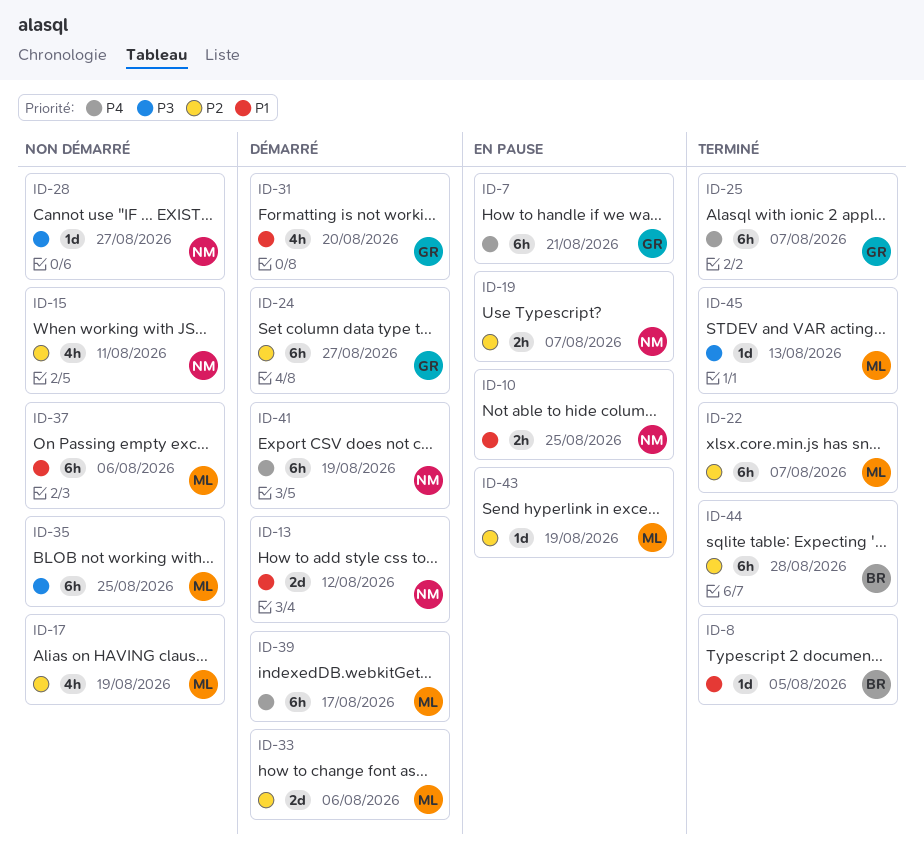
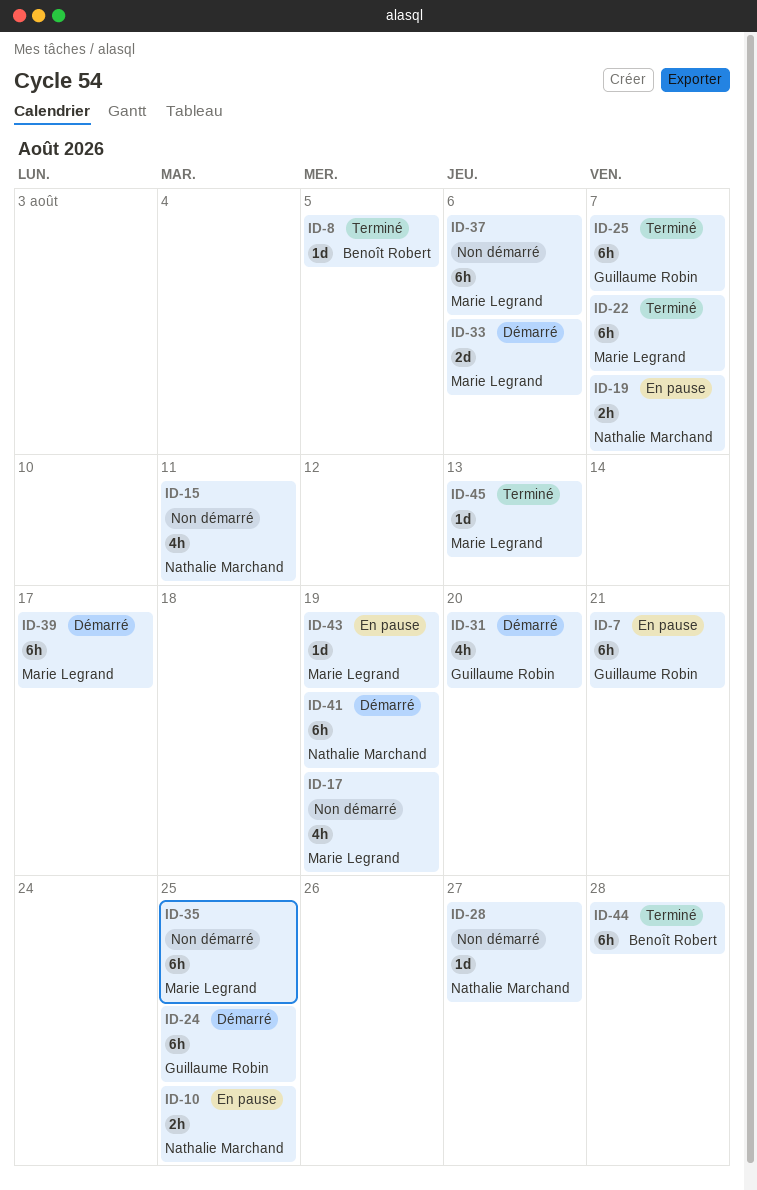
ID-13: present -> none
ID-24, due: Aug 27 -> Aug 25

